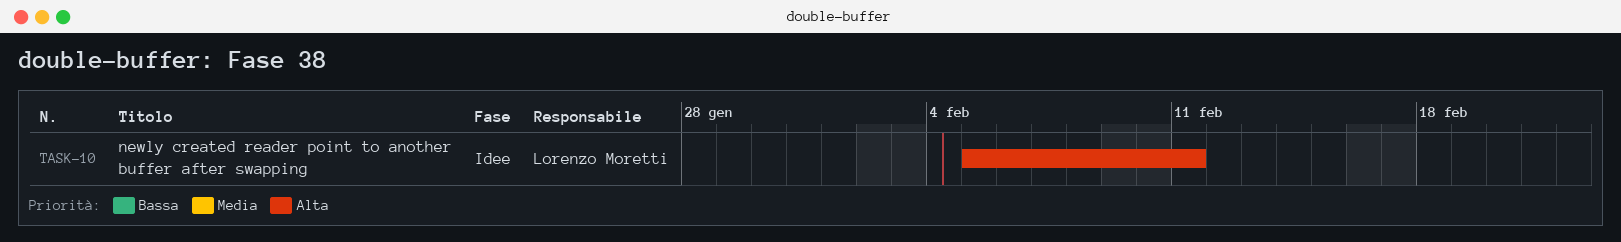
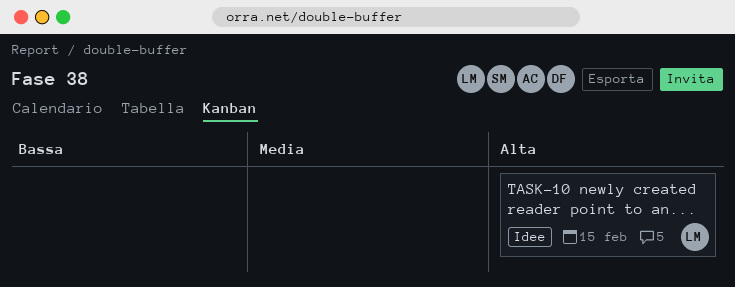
TASK-10, due: Feb 11 -> Feb 15

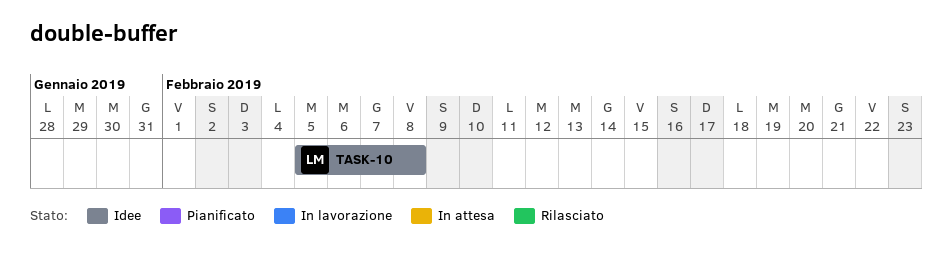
TASK-10, due: Feb 15 -> Feb 8

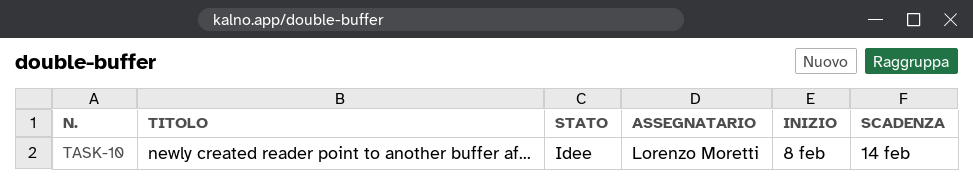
TASK-10, start: Feb 5 -> Feb 8
TASK-10, due: Feb 8 -> Feb 14

